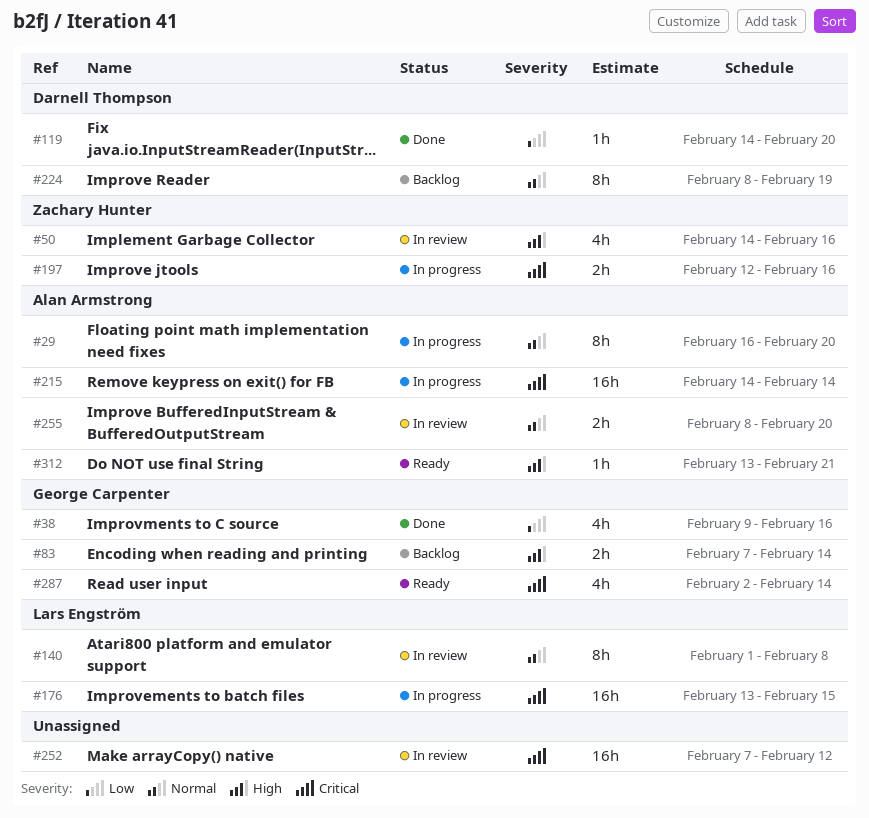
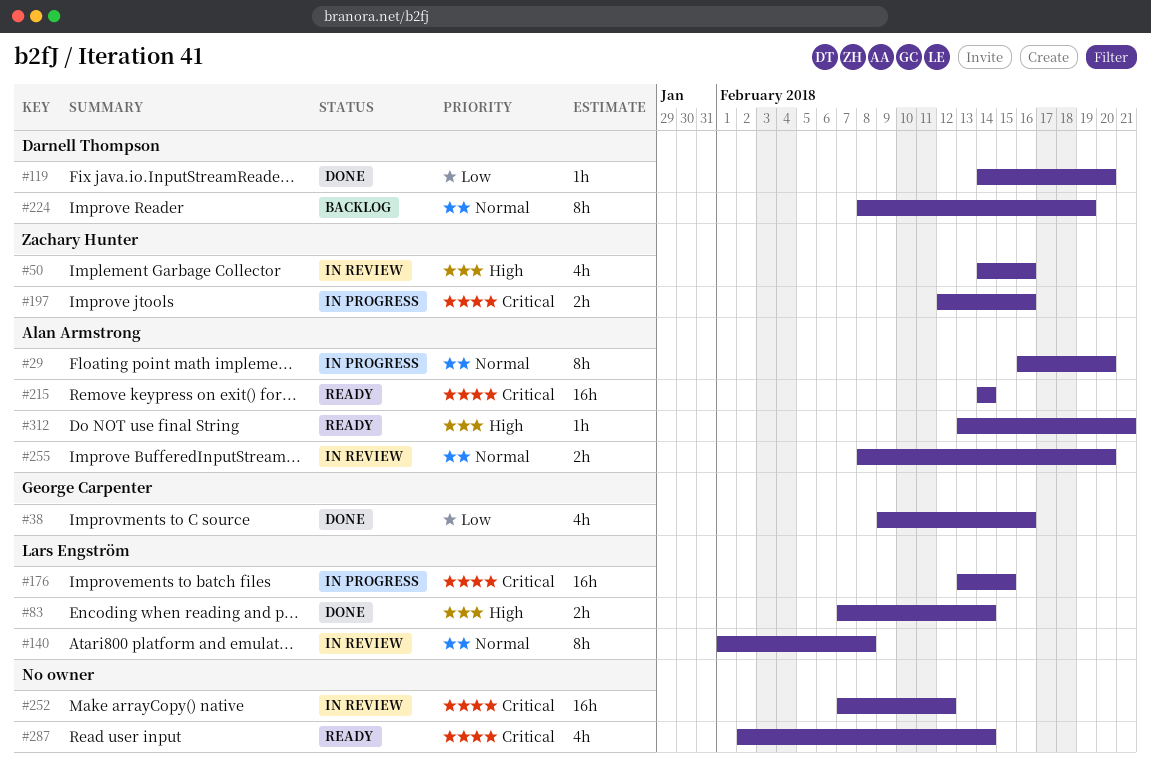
#83, status: Backlog -> Done
#83, owner: George Carpenter -> Lars Engström
#215, status: In progress -> Ready
#287, owner: George Carpenter -> none

